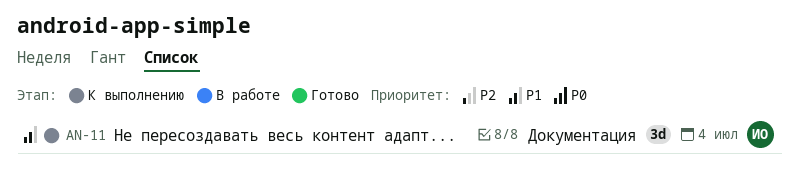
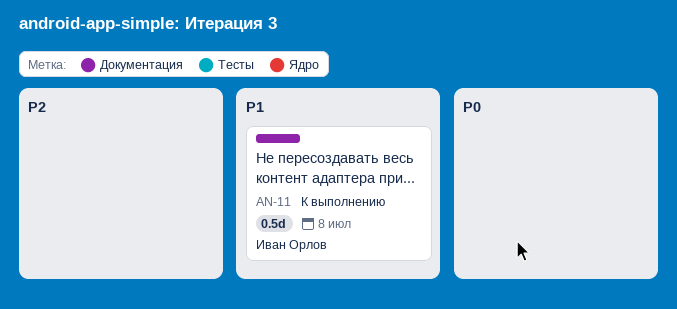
AN-11, estimate: 3d -> 0.5d
AN-11, due: Jul 4 -> Jul 8

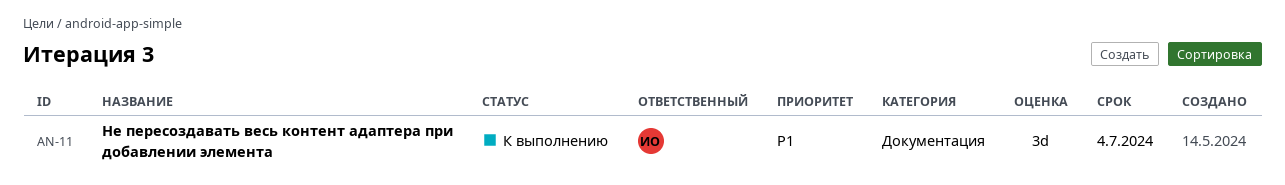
AN-11, estimate: 0.5d -> 3d
AN-11, due: Jul 8 -> Jul 4

